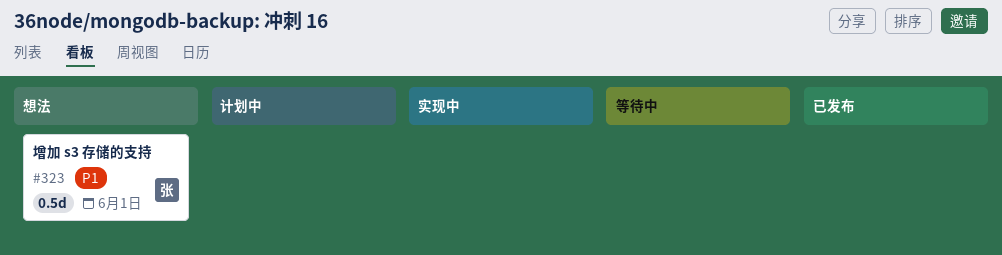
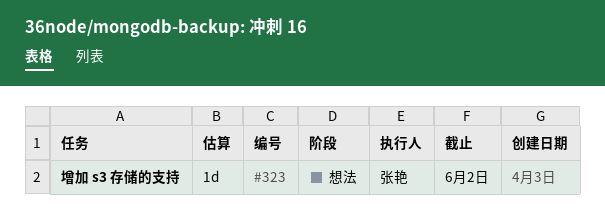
#323, estimate: 0.5d -> 1d
#323, due: Jun 1 -> Jun 2

